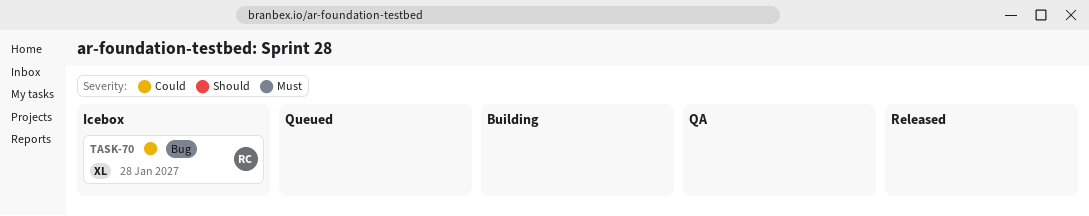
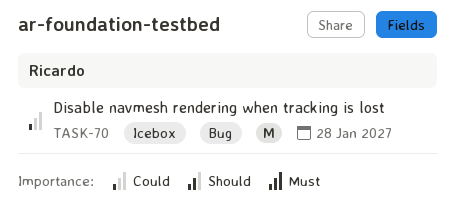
TASK-70, estimate: XL -> M

